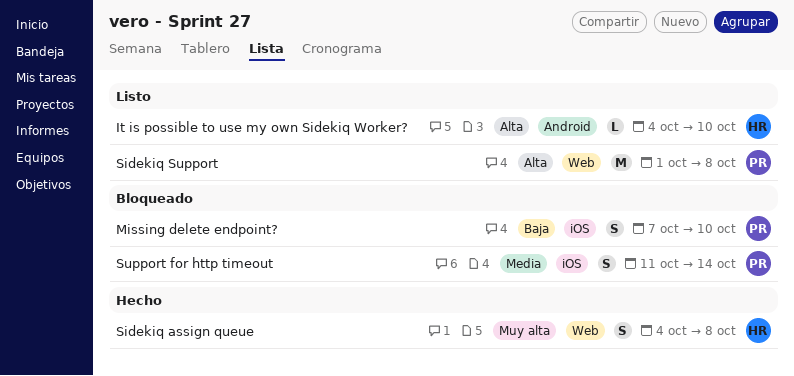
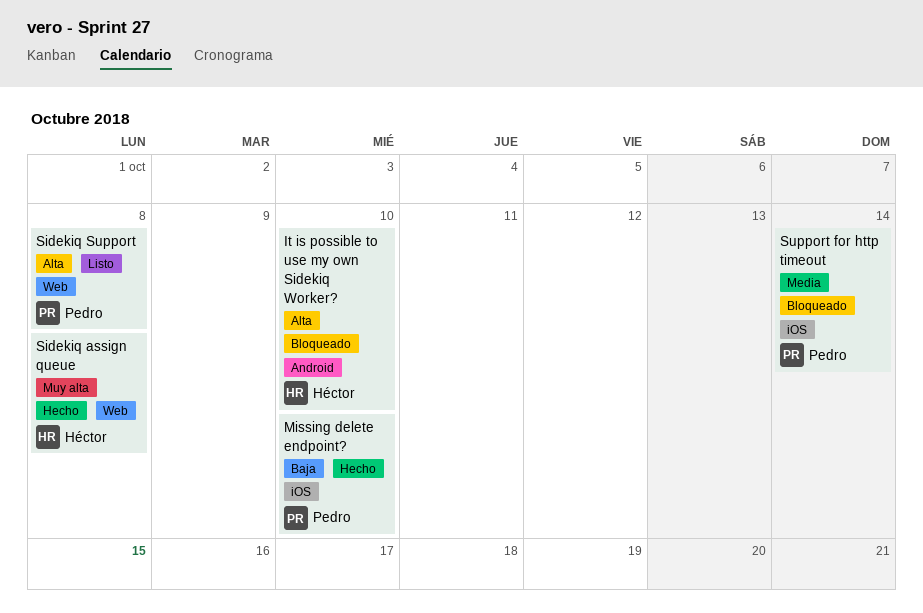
It is possible to use my own Sidekiq Worker?, status: Listo -> Bloqueado
Missing delete endpoint?, status: Bloqueado -> Hecho

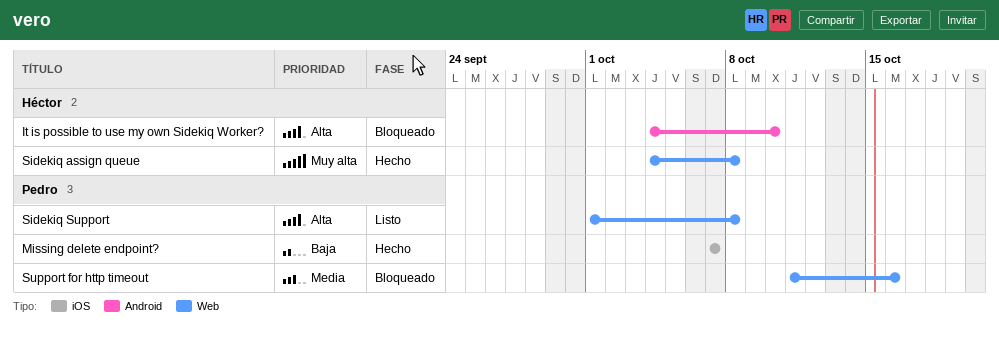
Missing delete endpoint?, due: Oct 10 -> Oct 7
Support for http timeout, label: iOS -> Web
Support for http timeout, due: Oct 14 -> Oct 16

